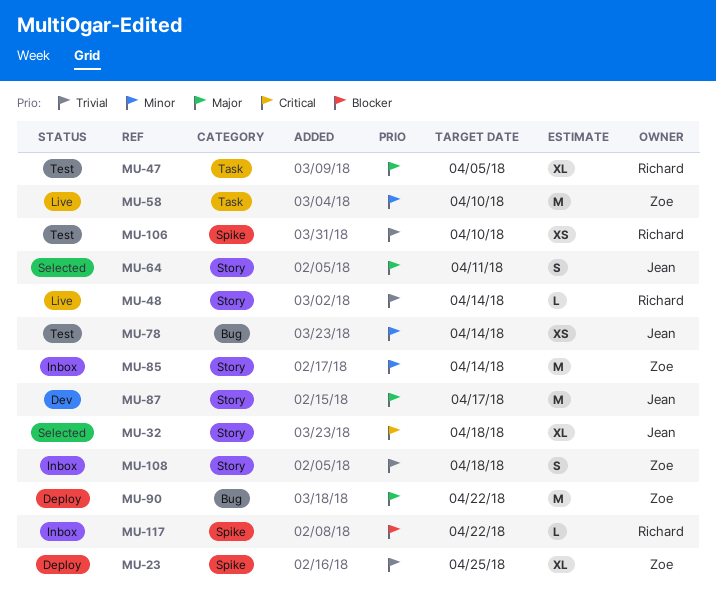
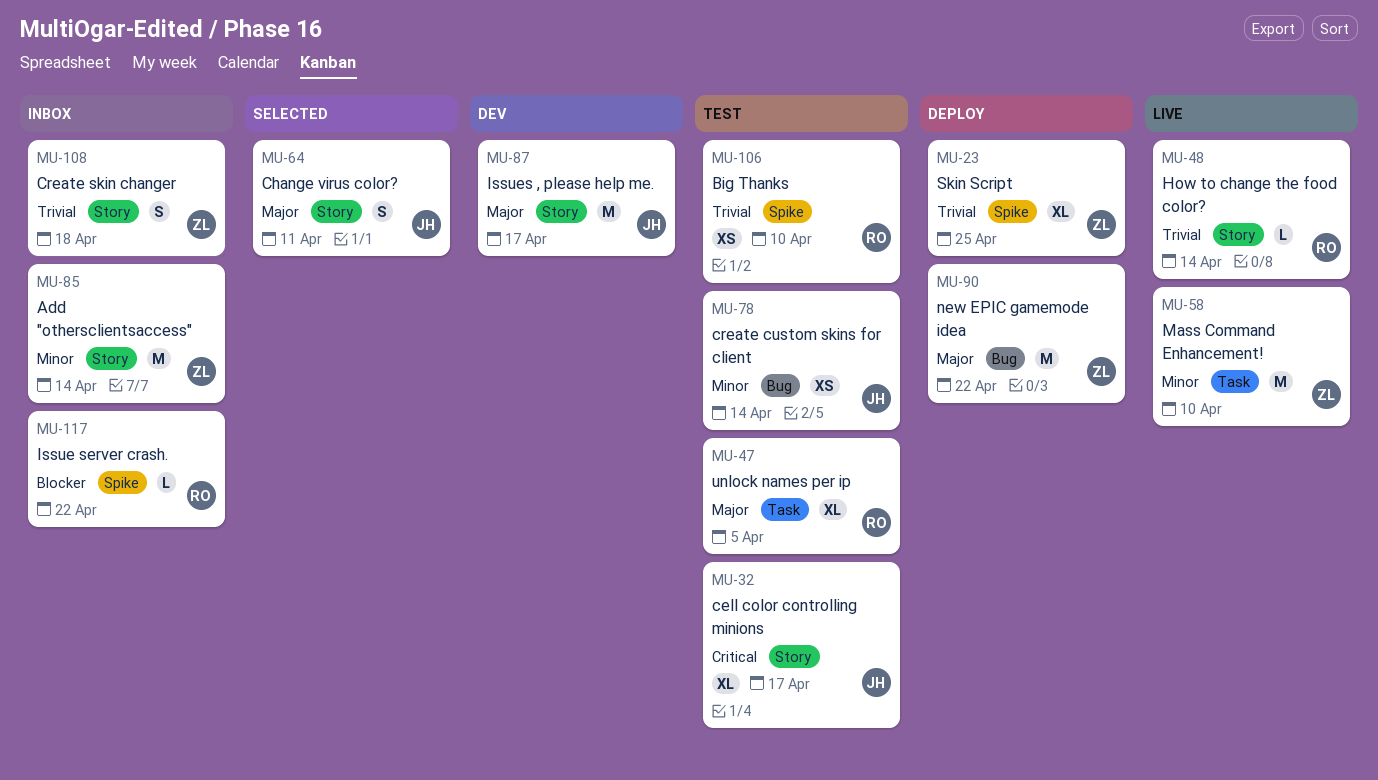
MU-32, status: Selected -> Test
MU-32, due: Apr 18 -> Apr 17

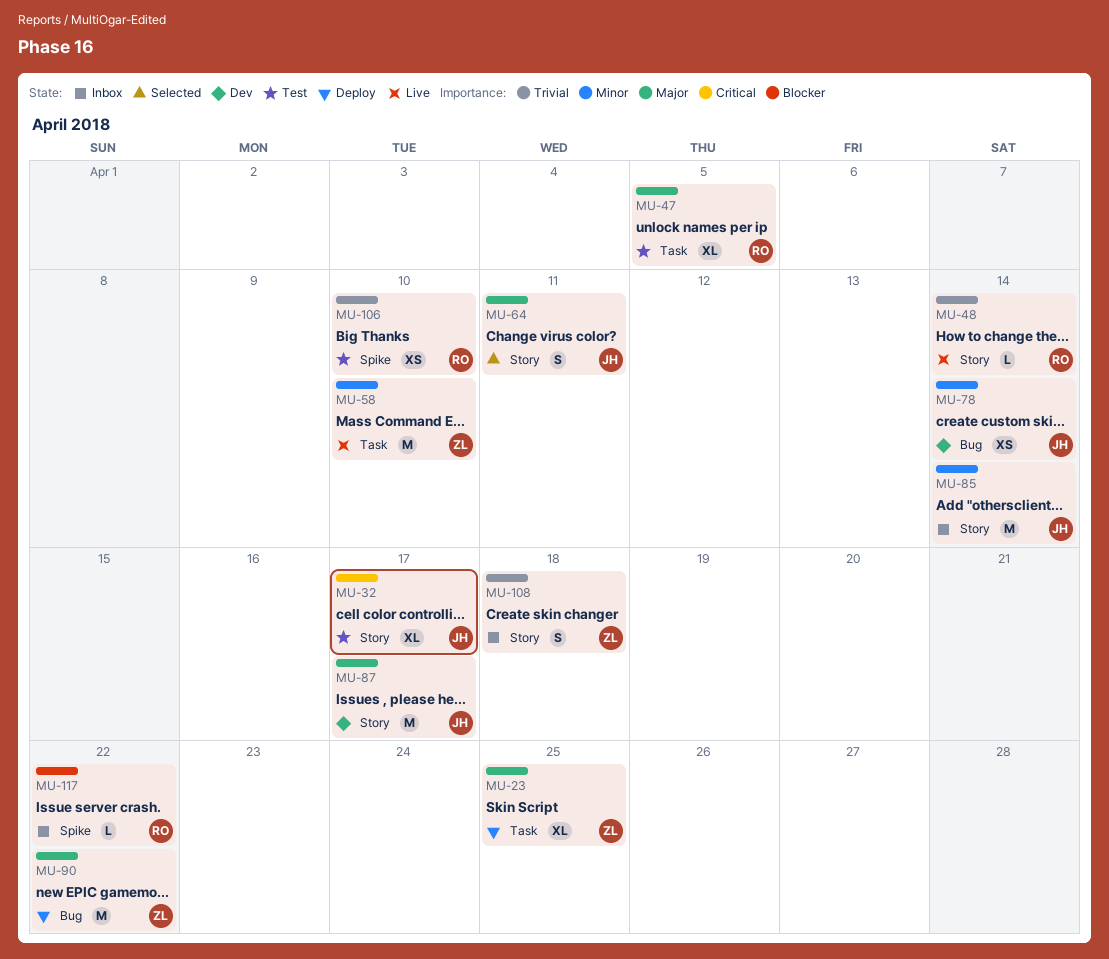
MU-23, priority: Trivial -> Major
MU-23, label: Spike -> Task
MU-78, status: Test -> Dev
MU-85, owner: ZL -> JH

